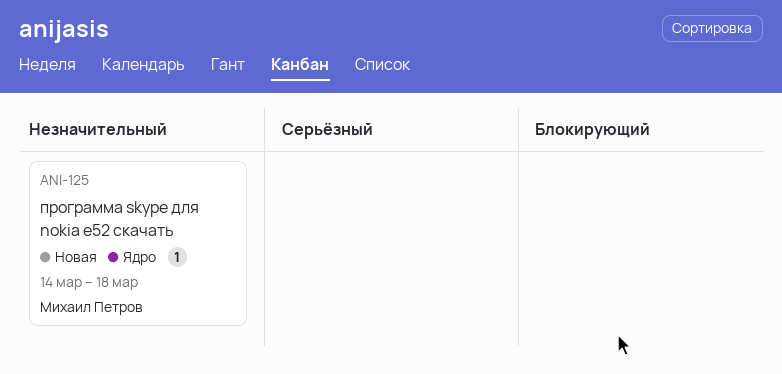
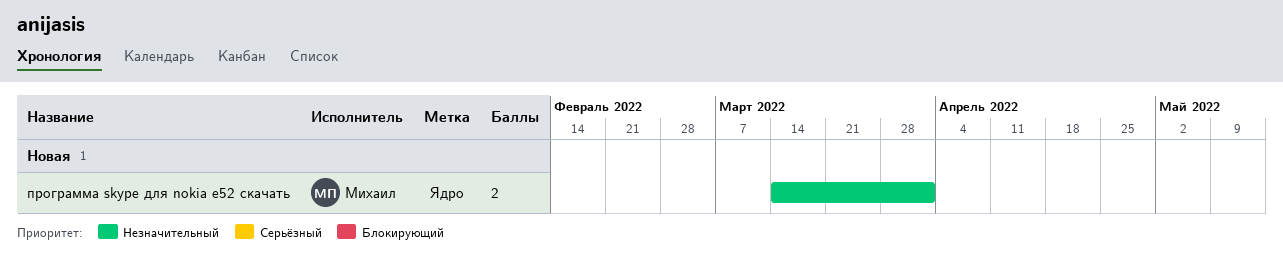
программа skype для nokia e52 скачать, estimate: 1 -> 2
программа skype для nokia e52 скачать, due: Mar 18 -> Apr 1

